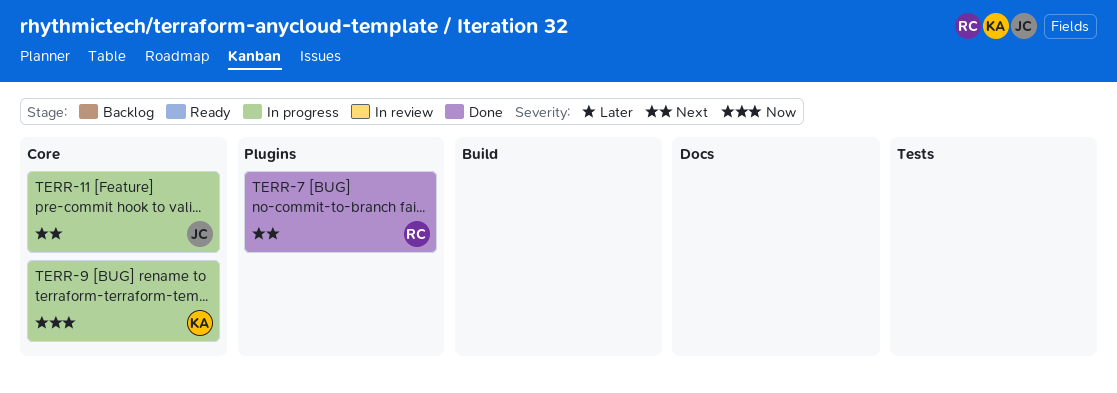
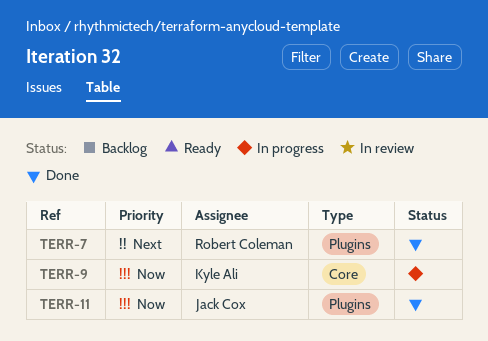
TERR-11, status: In progress -> Done
TERR-11, priority: Next -> Now
TERR-11, label: Core -> Plugins

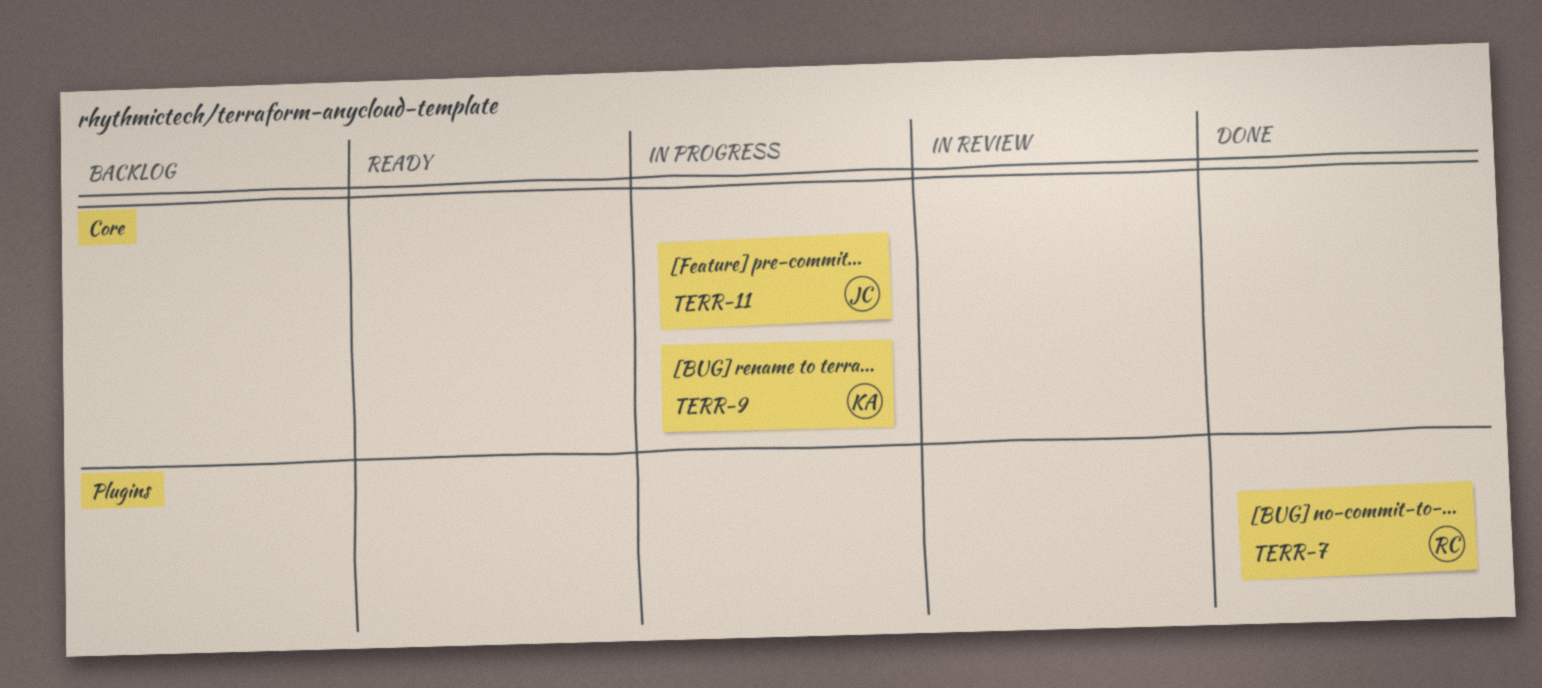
TERR-11, status: Done -> In progress
TERR-11, label: Plugins -> Core

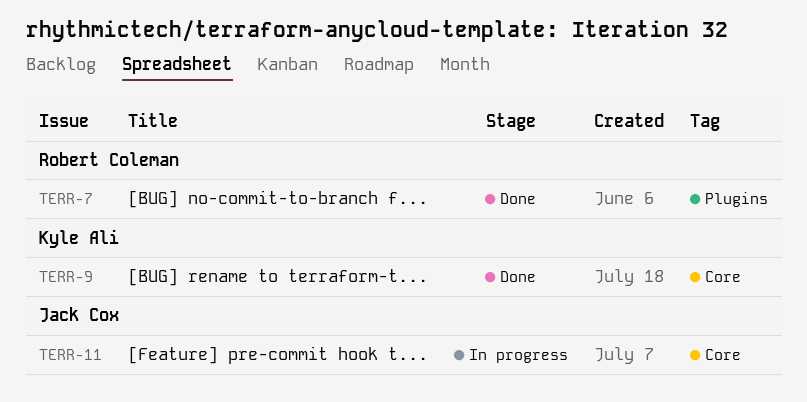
TERR-9, status: In progress -> Done

